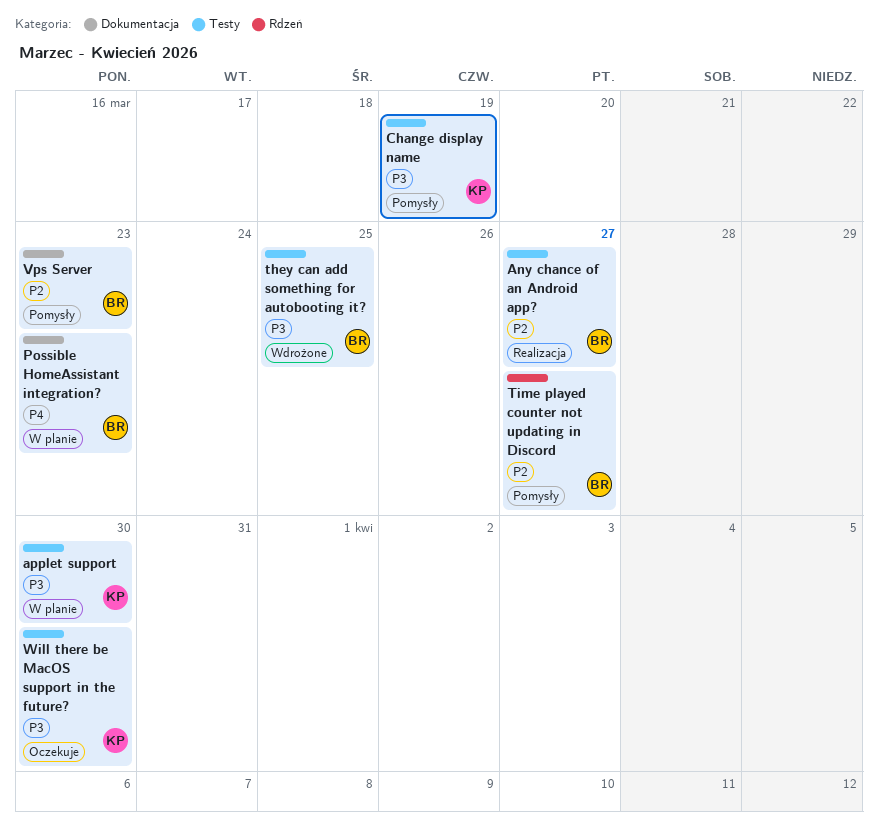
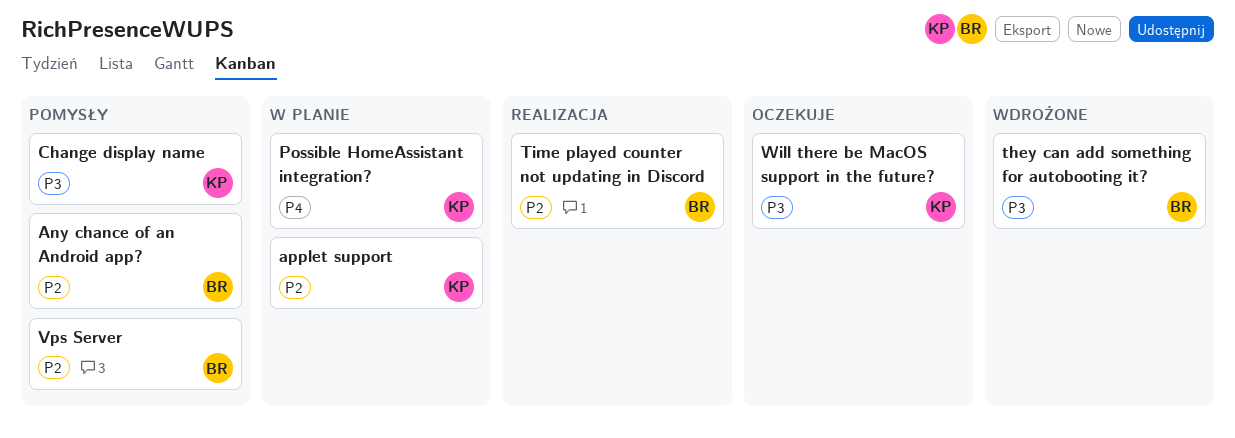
Any chance of an Android app?, status: Realizacja -> Pomysły
applet support, priority: P3 -> P2
Possible HomeAssistant integration?, owner: BR -> KP
Time played counter not updating in Discord, status: Pomysły -> Realizacja

